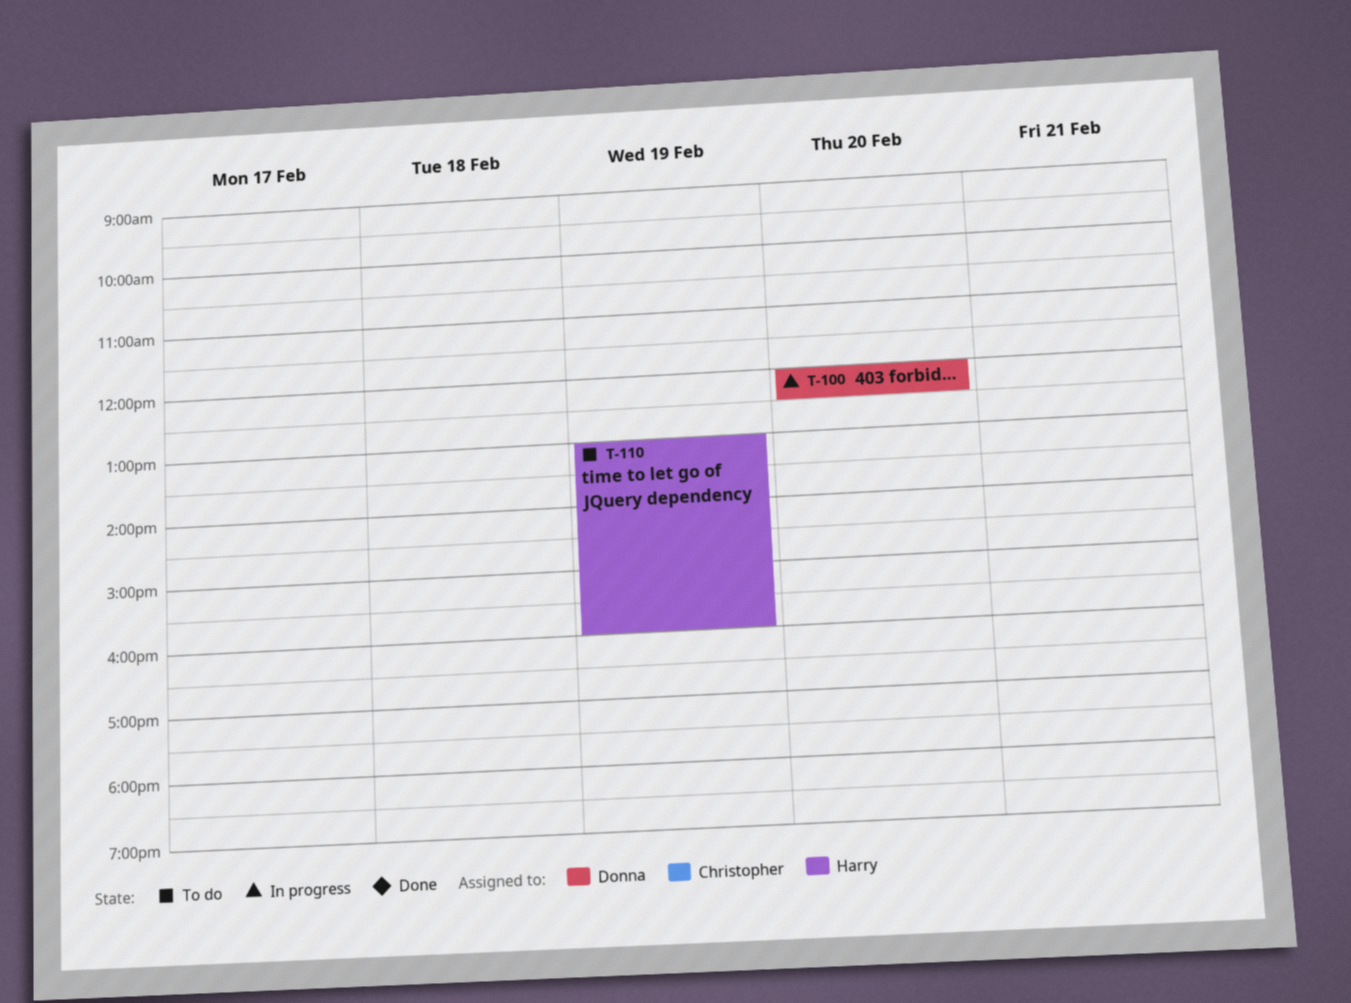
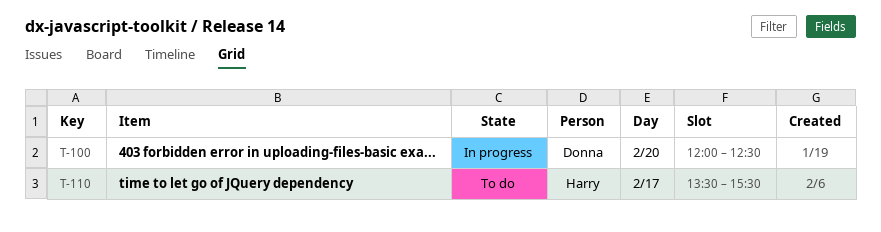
T-110, day: Feb 19 -> Feb 17
T-110, begins: 13:00 -> 13:30
T-110, ends: 16:00 -> 15:30

